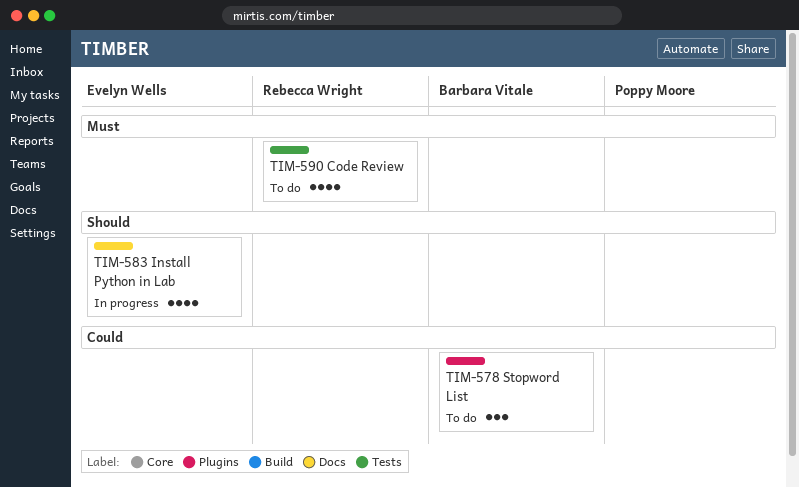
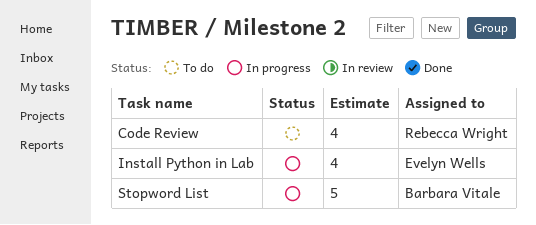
Stopword List, status: To do -> In progress
Stopword List, estimate: 3 -> 5

